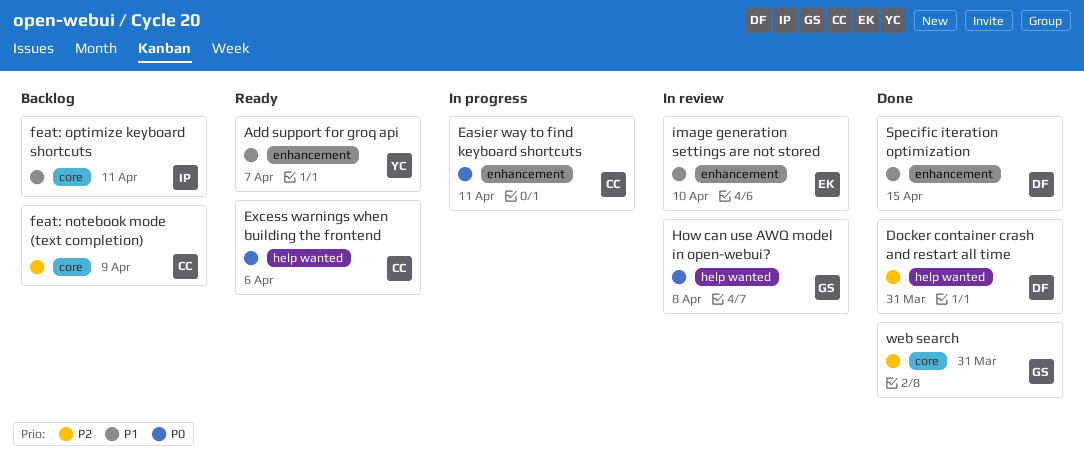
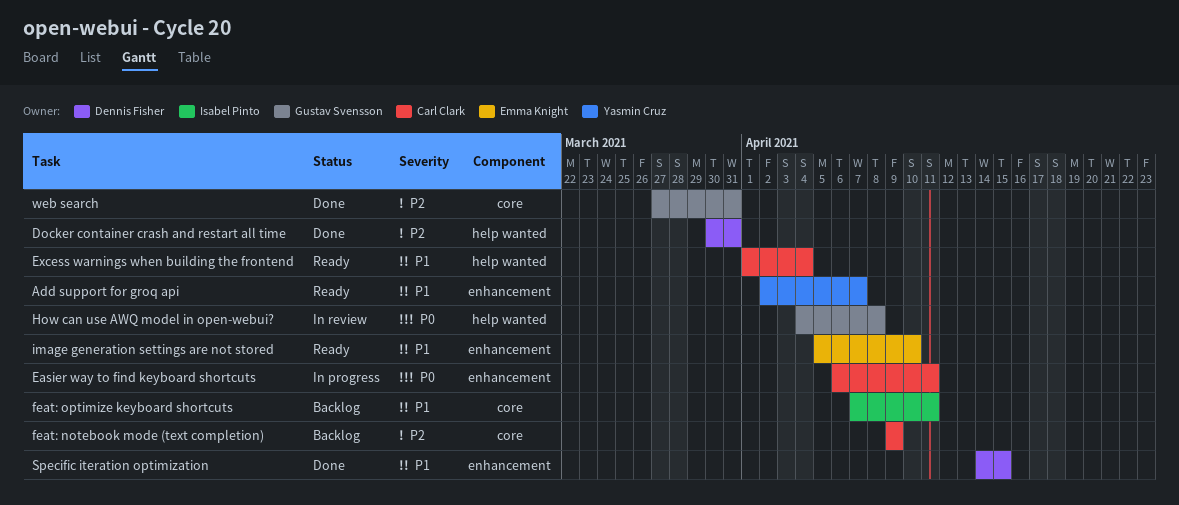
Excess warnings when building the frontend, priority: P0 -> P1
Excess warnings when building the frontend, due: Apr 6 -> Apr 4
image generation settings are not stored, status: In review -> Ready

